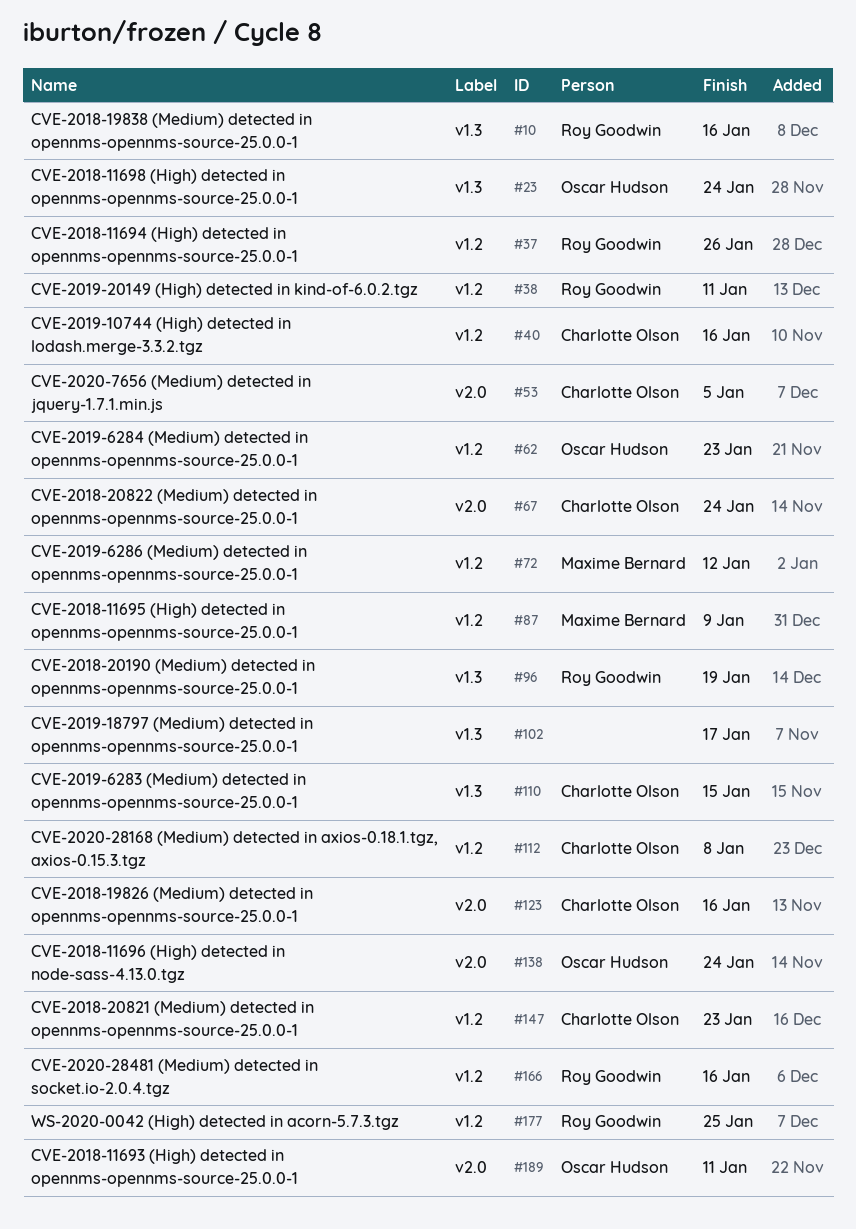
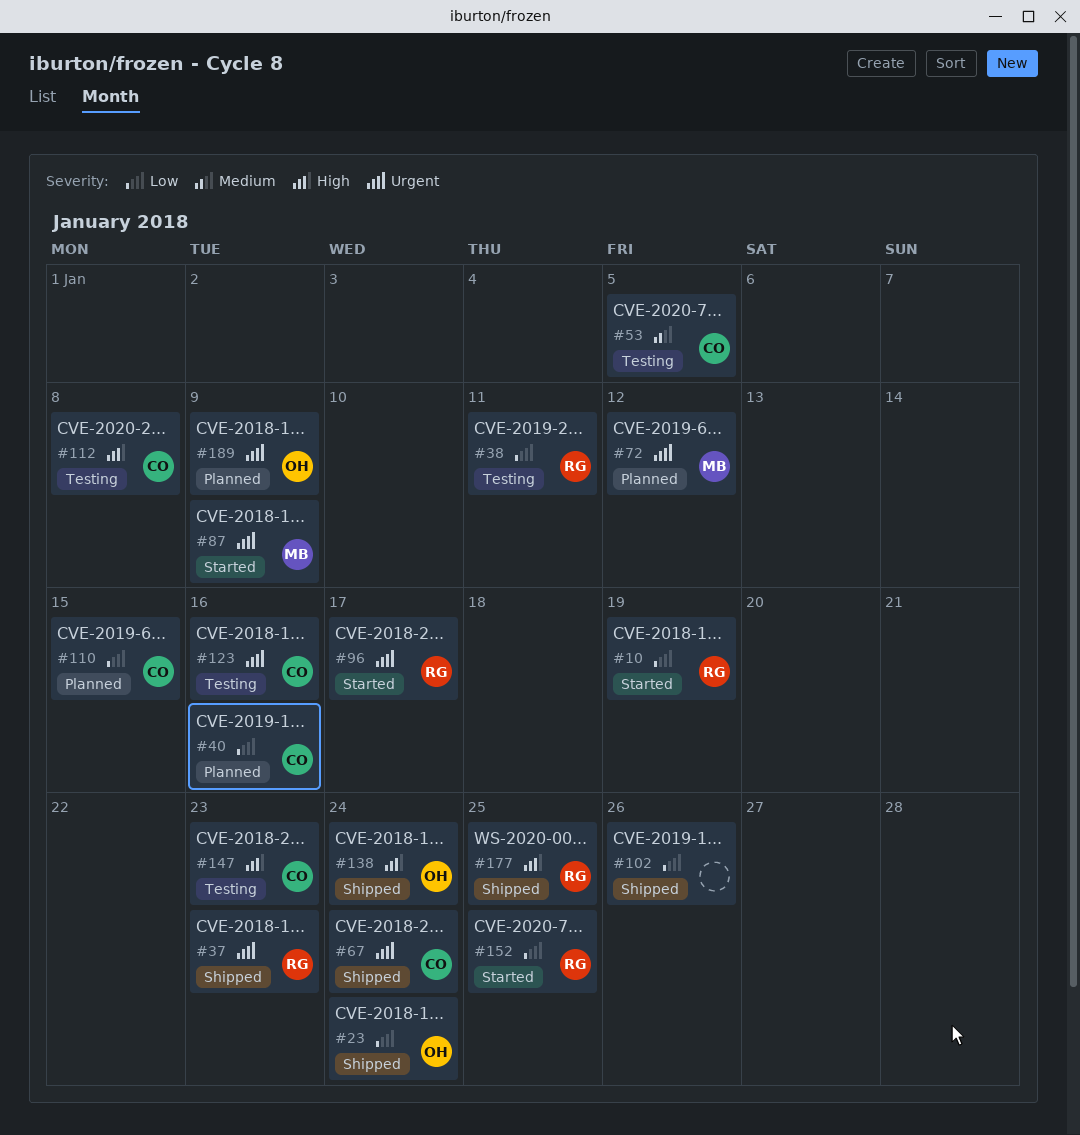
#10, due: Jan 16 -> Jan 19
#37, due: Jan 26 -> Jan 23
#62: present -> none
#96, due: Jan 19 -> Jan 17
#102, due: Jan 17 -> Jan 26
#152: none -> present
#166: present -> none
#189, due: Jan 11 -> Jan 9

